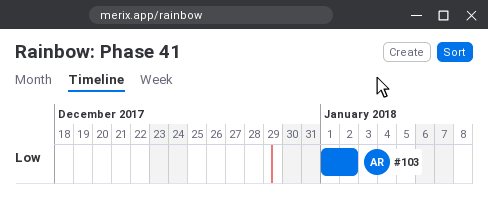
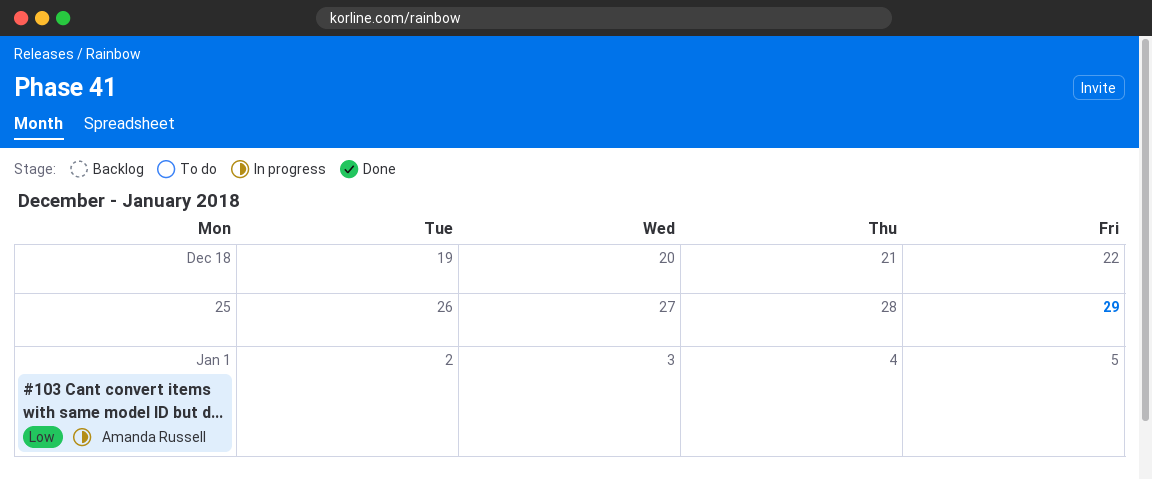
#103, due: Jan 2 -> Jan 1

